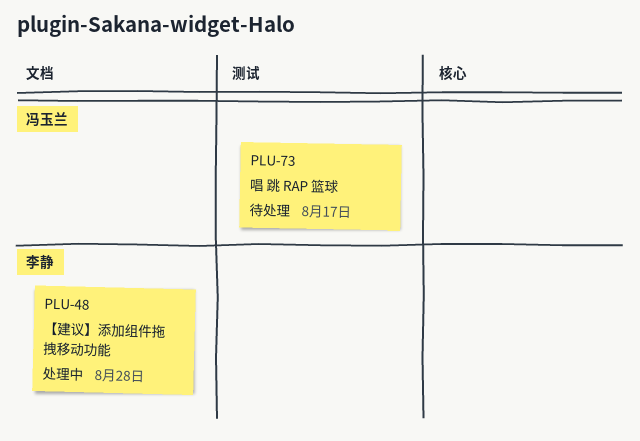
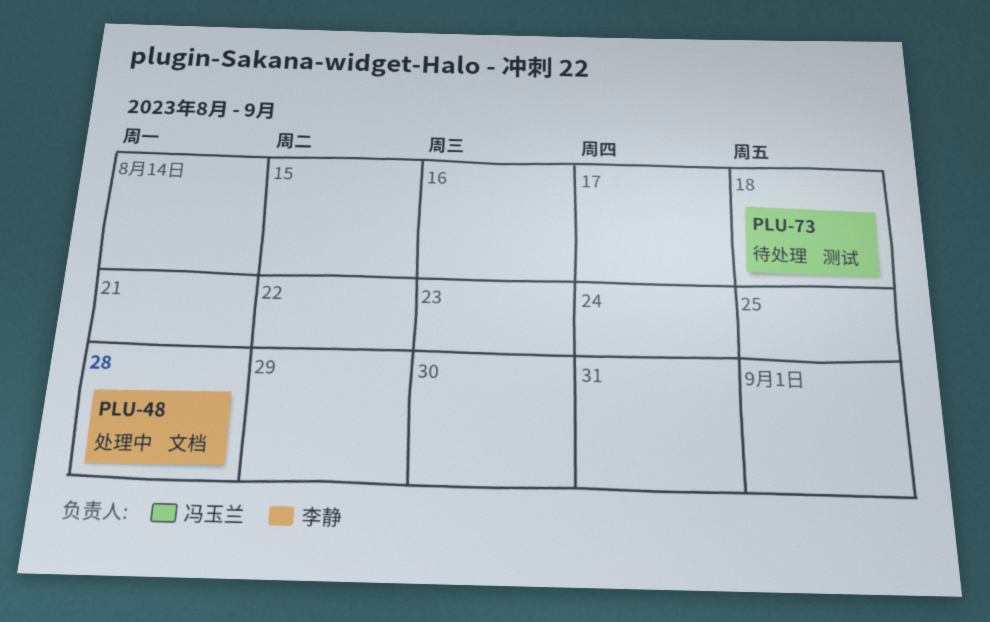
PLU-73, due: Aug 17 -> Aug 18

